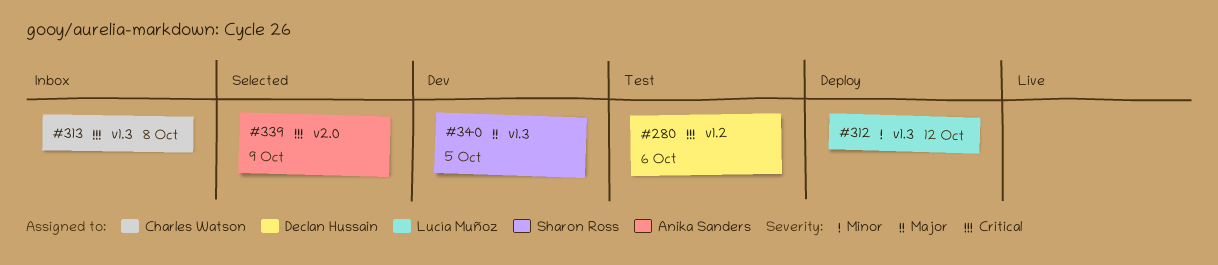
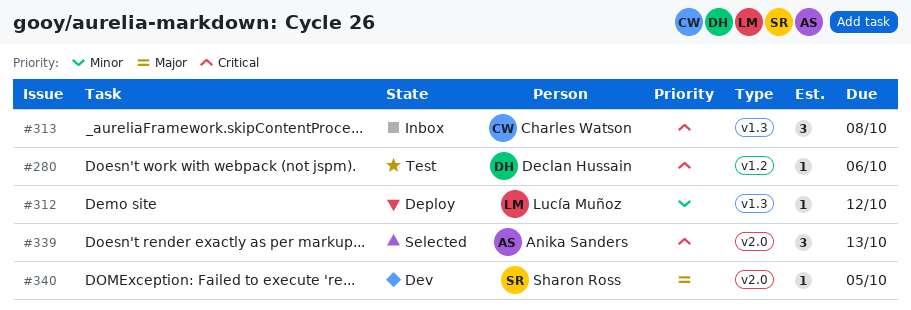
#339, due: Oct 9 -> Oct 13
#340, label: v1.3 -> v2.0

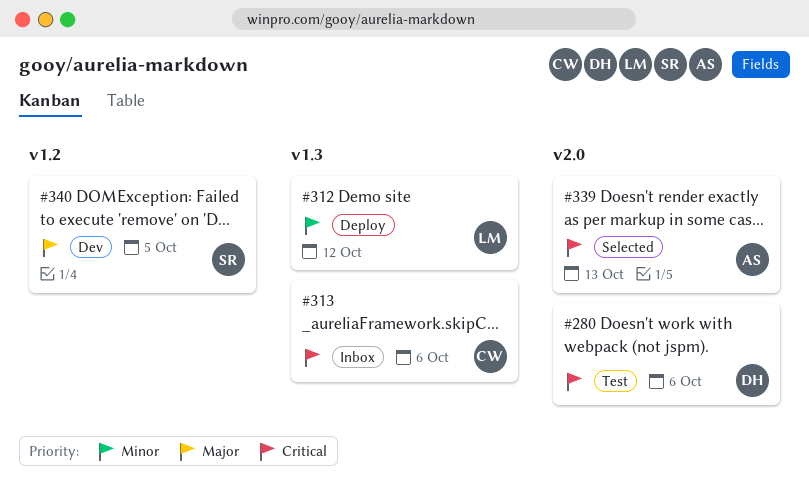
#280, label: v1.2 -> v2.0
#313, due: Oct 8 -> Oct 6
#340, label: v2.0 -> v1.2

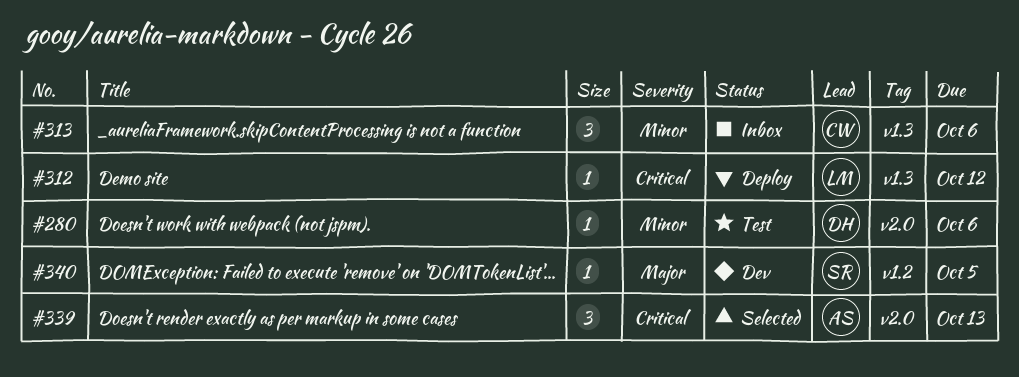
#280, priority: Critical -> Minor
#312, priority: Minor -> Critical
#313, priority: Critical -> Minor

